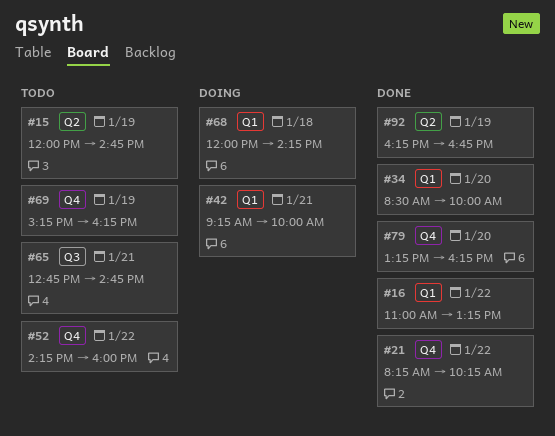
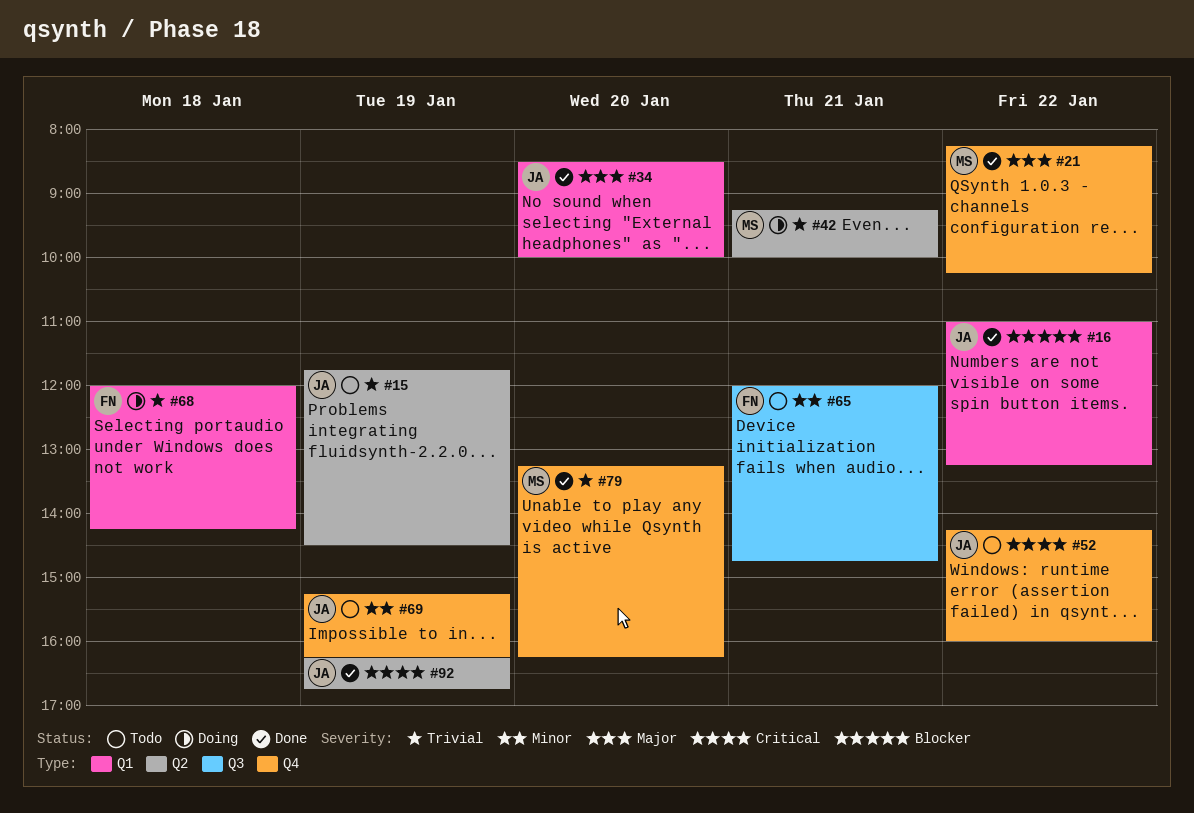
#15, begins: 12:00 -> 11:45
#15, ends: 14:45 -> 14:30
#42, label: Q1 -> Q2
#65, begins: 12:45 -> 12:00

